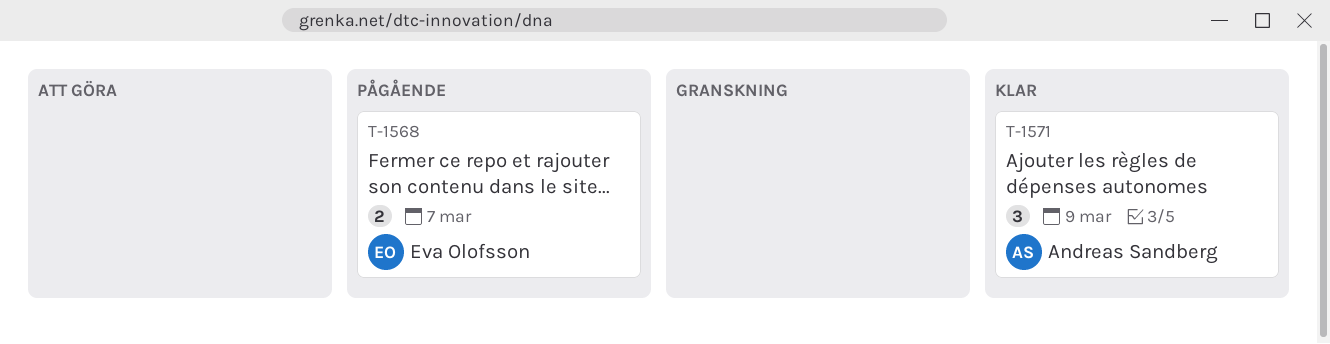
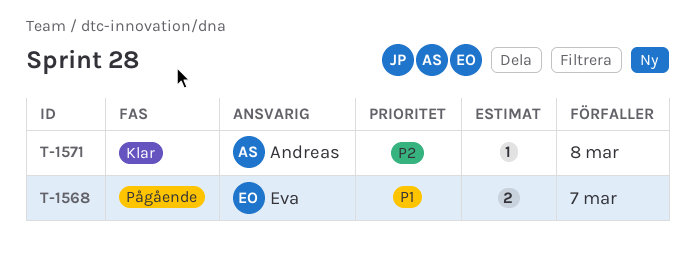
T-1571, estimate: 3 -> 1
T-1571, due: Mar 9 -> Mar 8

